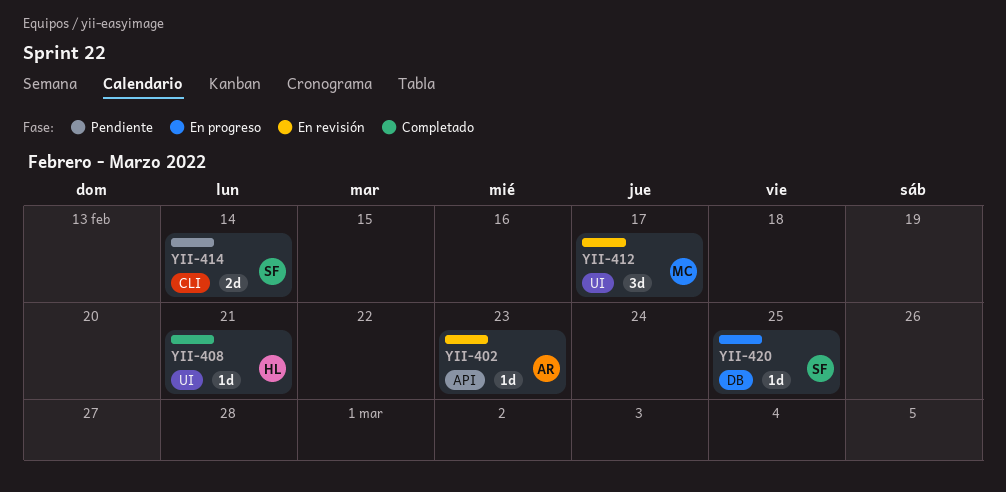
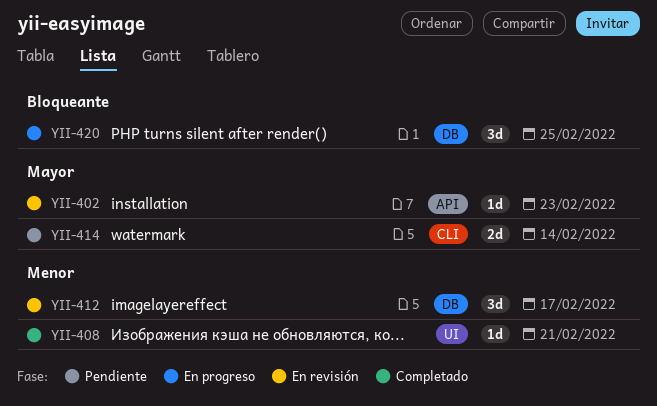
YII-412, label: UI -> DB
YII-420, estimate: 1d -> 3d

